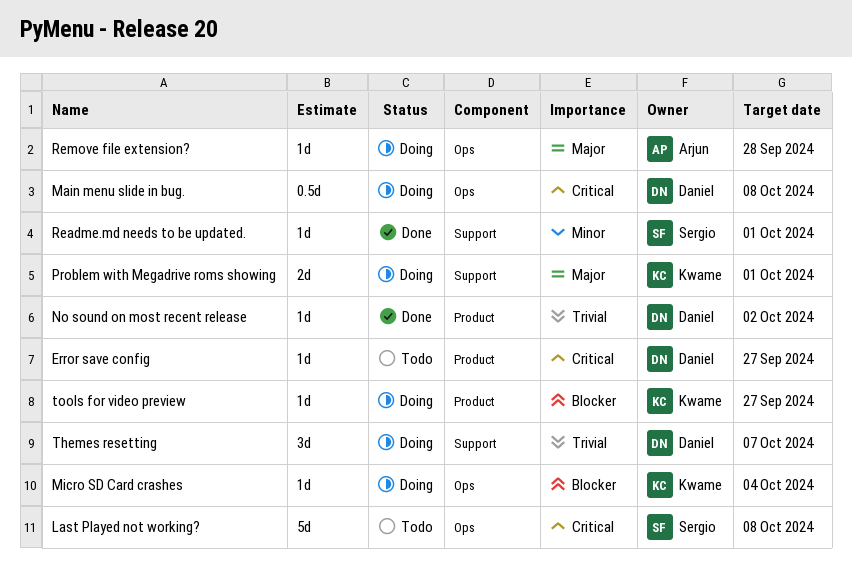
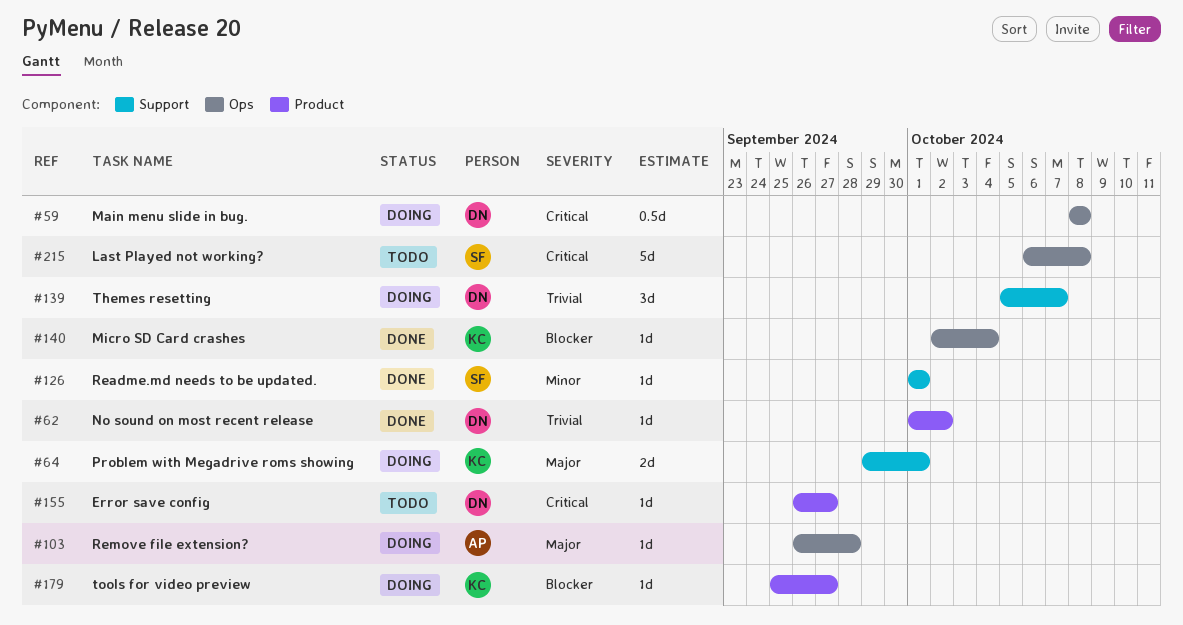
Micro SD Card crashes, status: Doing -> Done

